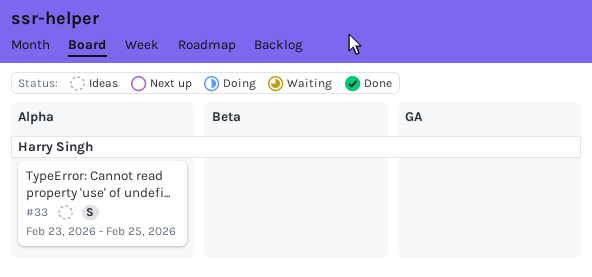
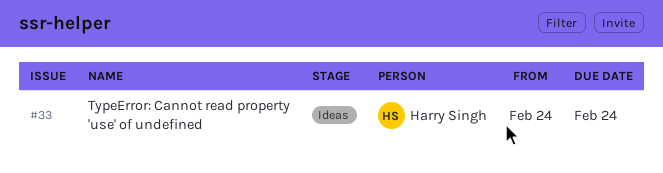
#33, start: Feb 23 -> Feb 24
#33, due: Feb 25 -> Feb 24

